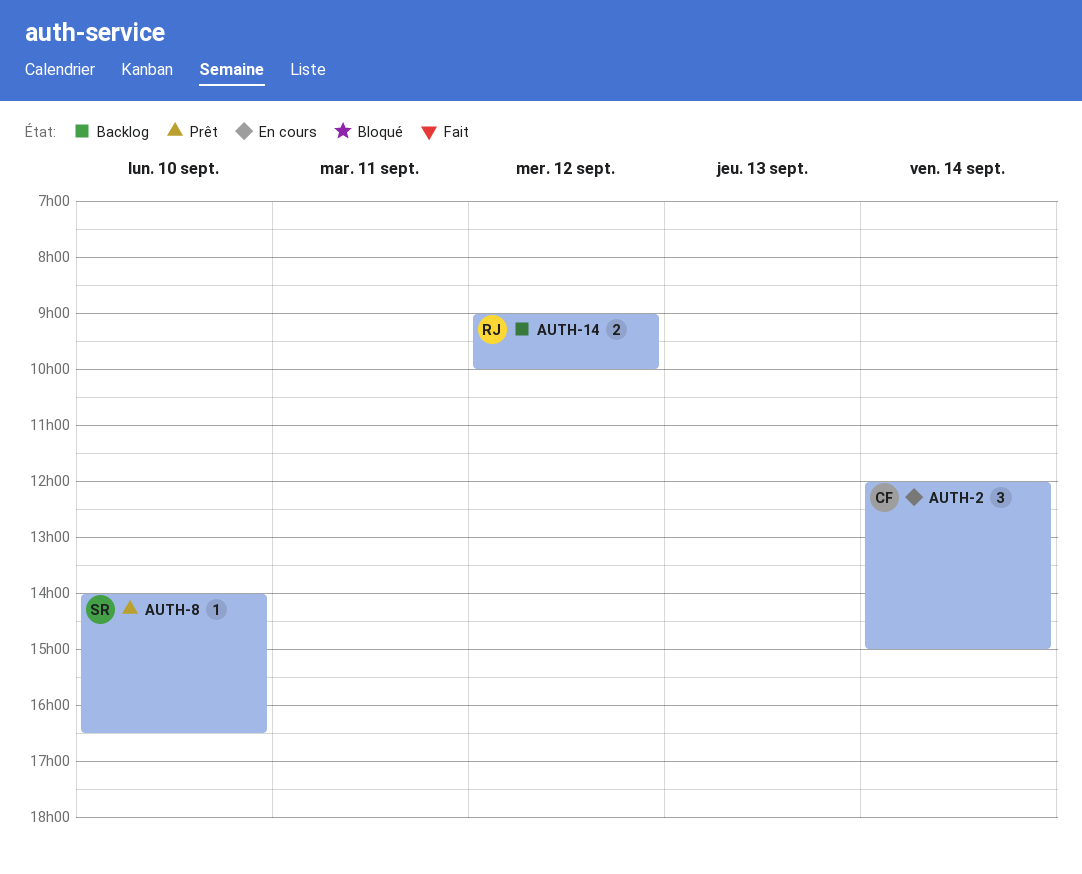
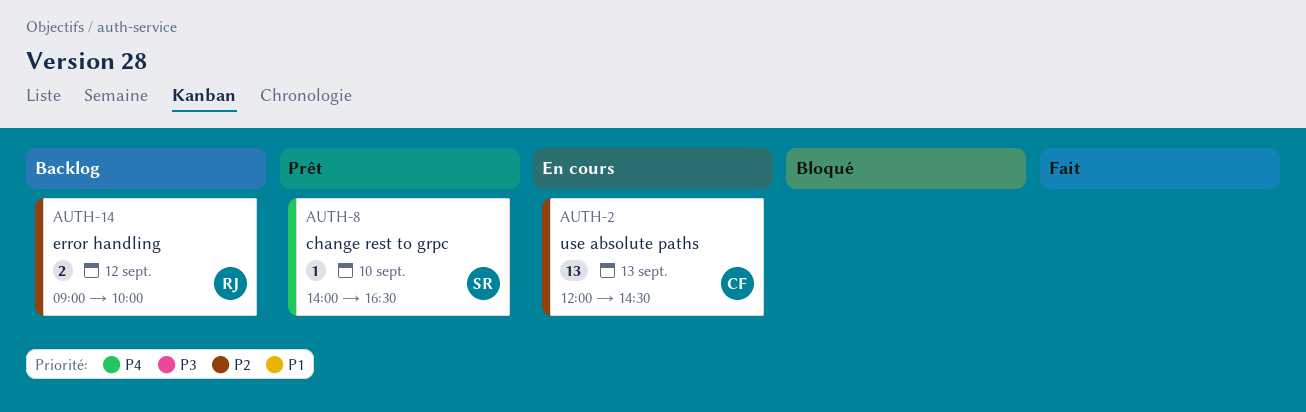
AUTH-2, estimate: 3 -> 13
AUTH-2, day: Sep 14 -> Sep 13
AUTH-2, ends: 15:00 -> 14:30

